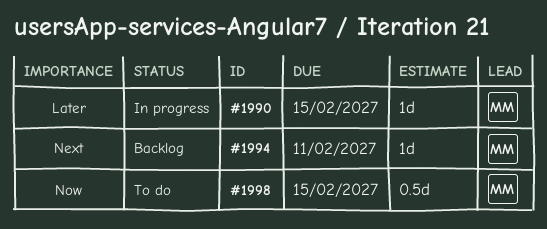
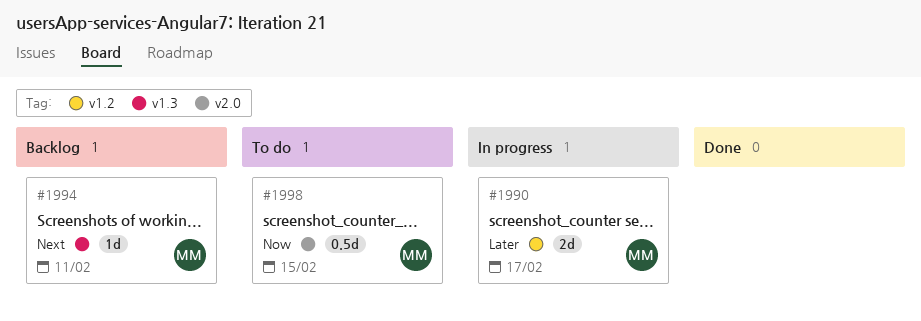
#1990, estimate: 1d -> 2d
#1990, due: Feb 15 -> Feb 17

